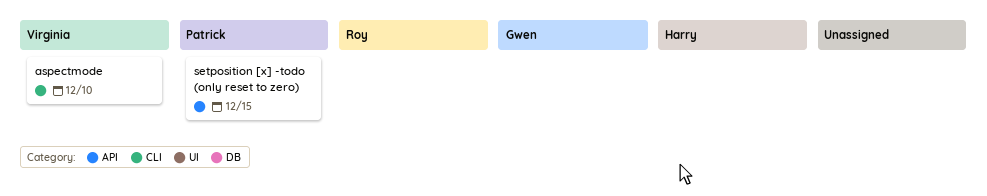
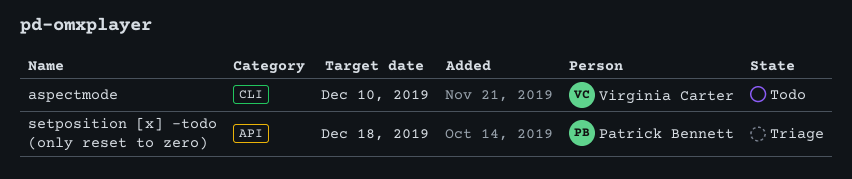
setposition [x] -todo (only reset to zero), due: Dec 15 -> Dec 18

